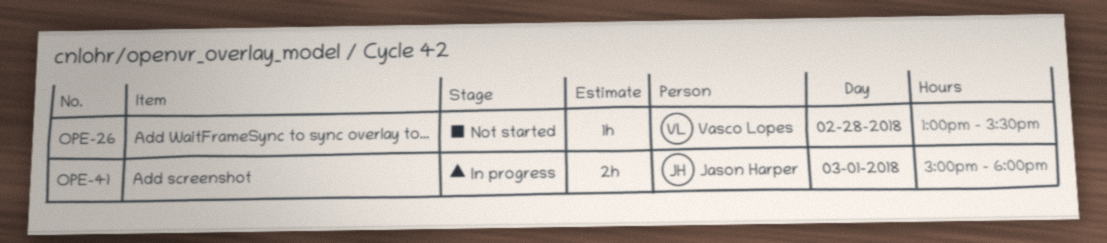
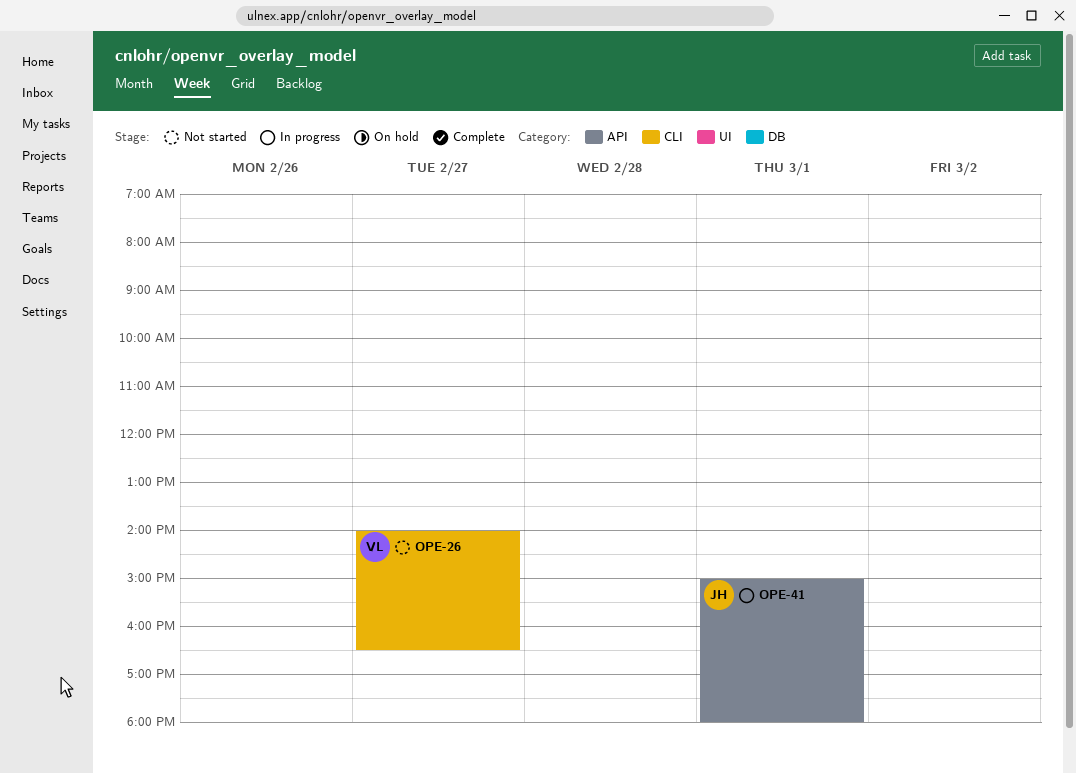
OPE-26, day: Feb 28 -> Feb 27
OPE-26, begins: 13:00 -> 14:00
OPE-26, ends: 15:30 -> 16:30

